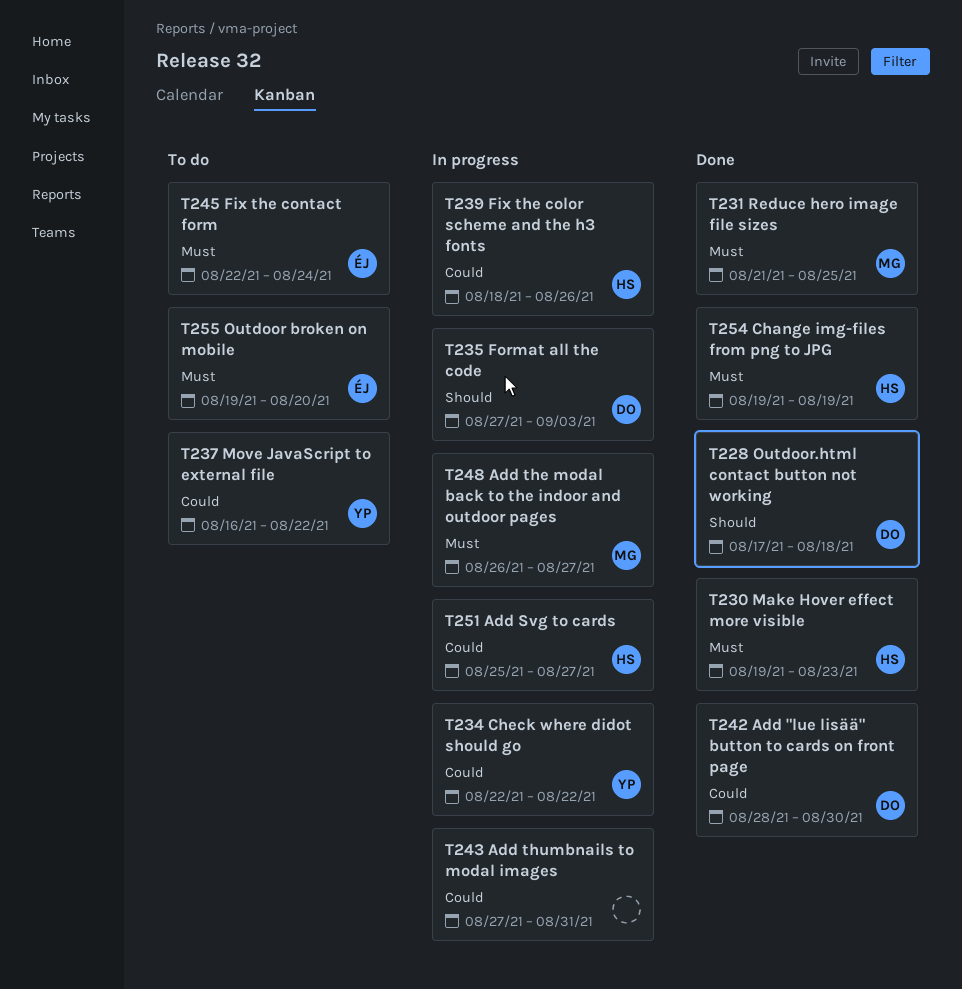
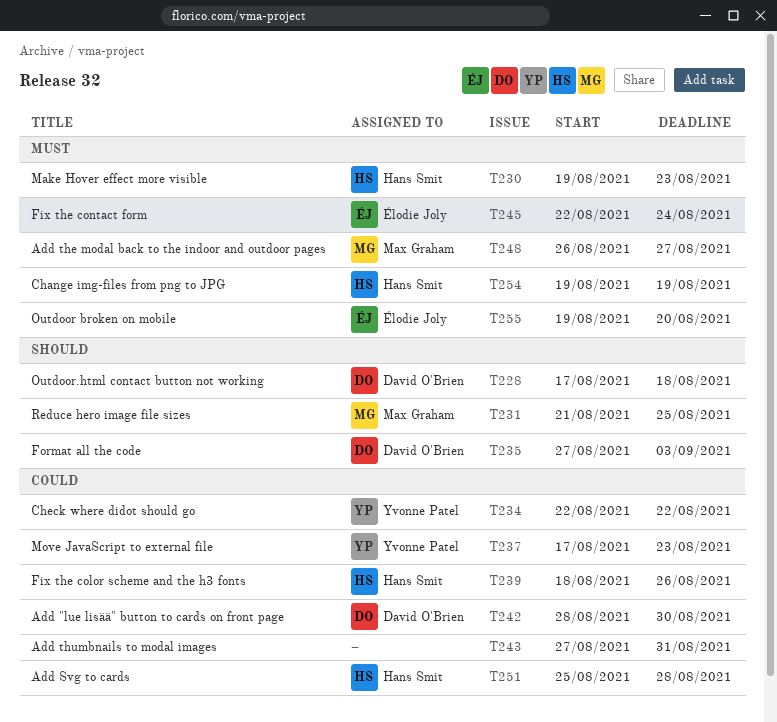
T231, priority: Must -> Should
T237, start: Aug 16 -> Aug 17
T237, due: Aug 22 -> Aug 23
T251, due: Aug 27 -> Aug 28

